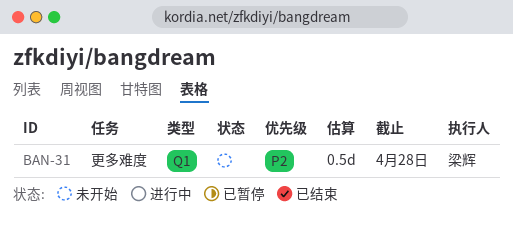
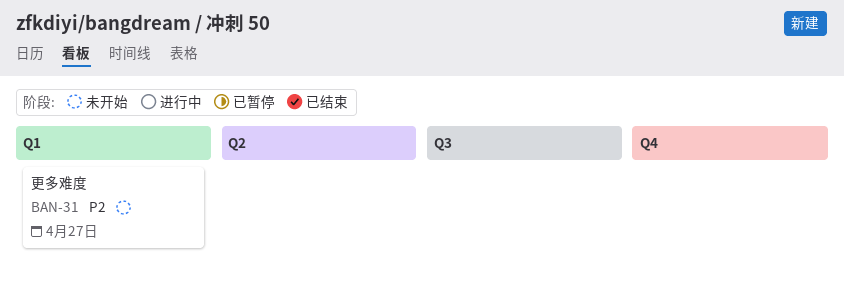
BAN-31, due: Apr 28 -> Apr 27

